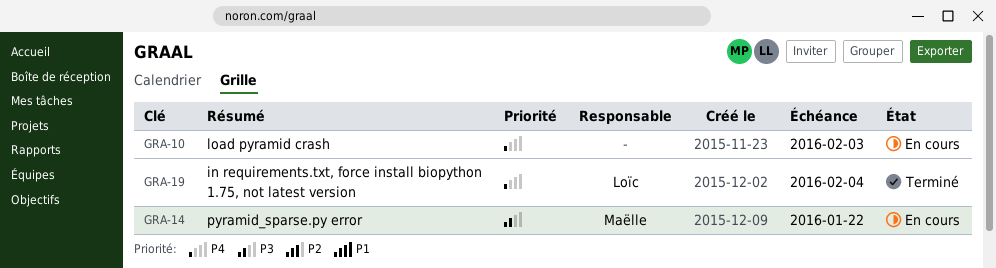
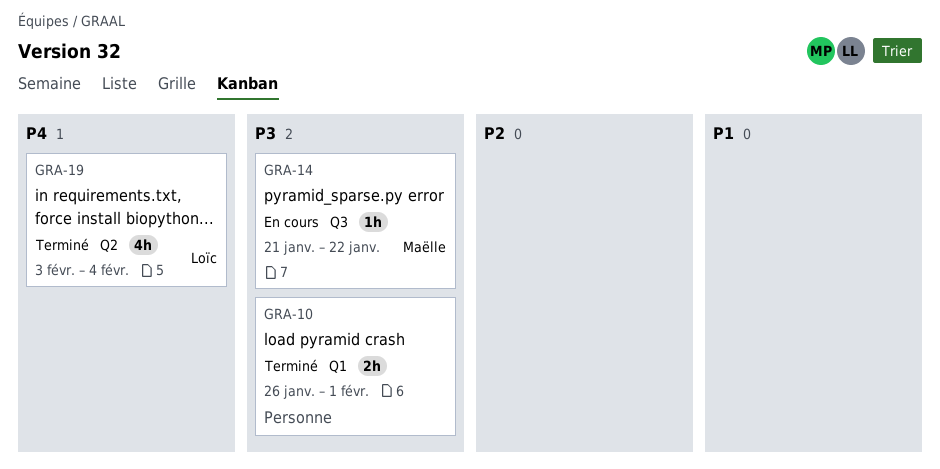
GRA-10, status: En cours -> Terminé
GRA-10, priority: P4 -> P3
GRA-10, due: Feb 3 -> Feb 1

